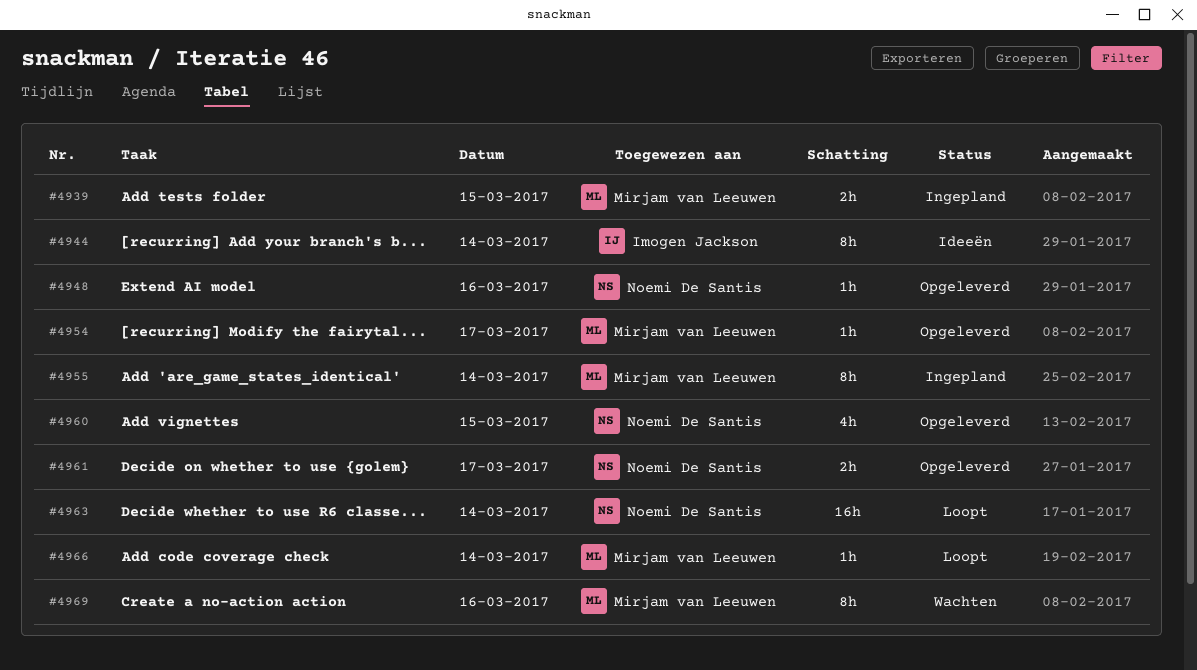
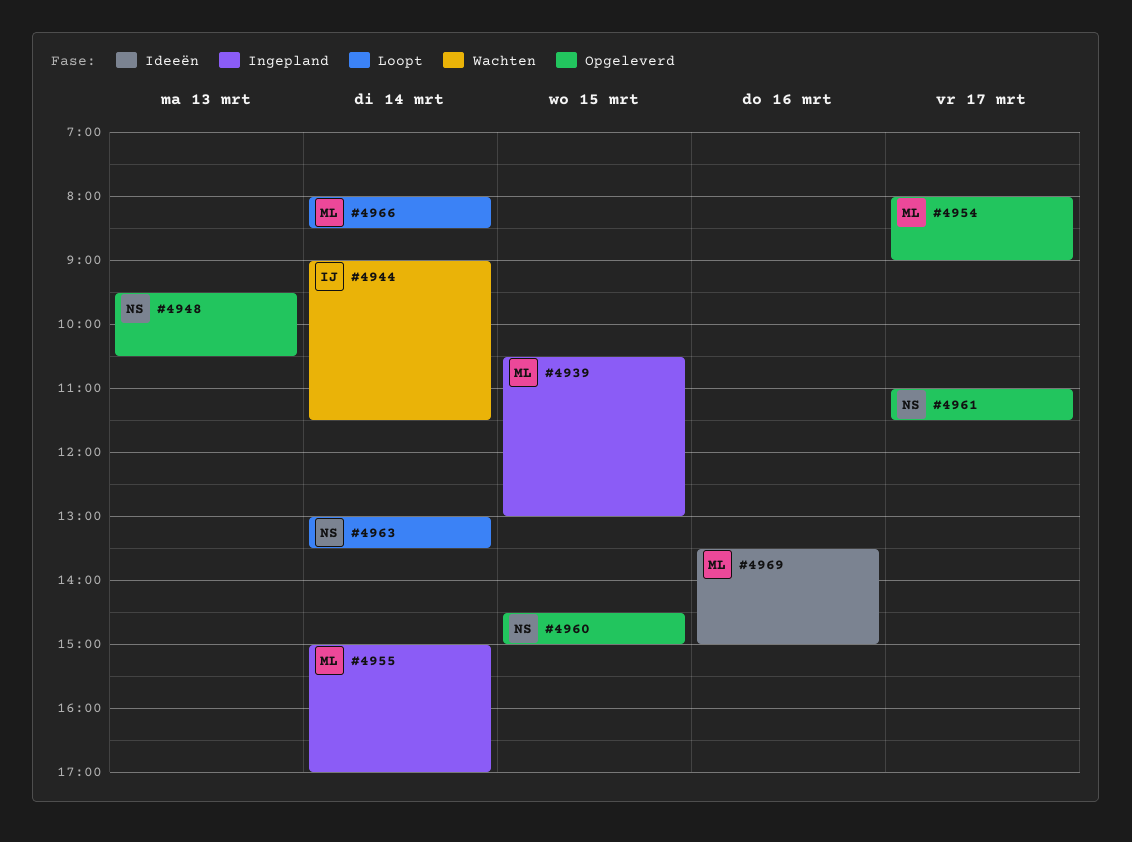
#4944, status: Ideeën -> Wachten
#4948, day: Mar 16 -> Mar 13
#4969, status: Wachten -> Ideeën

